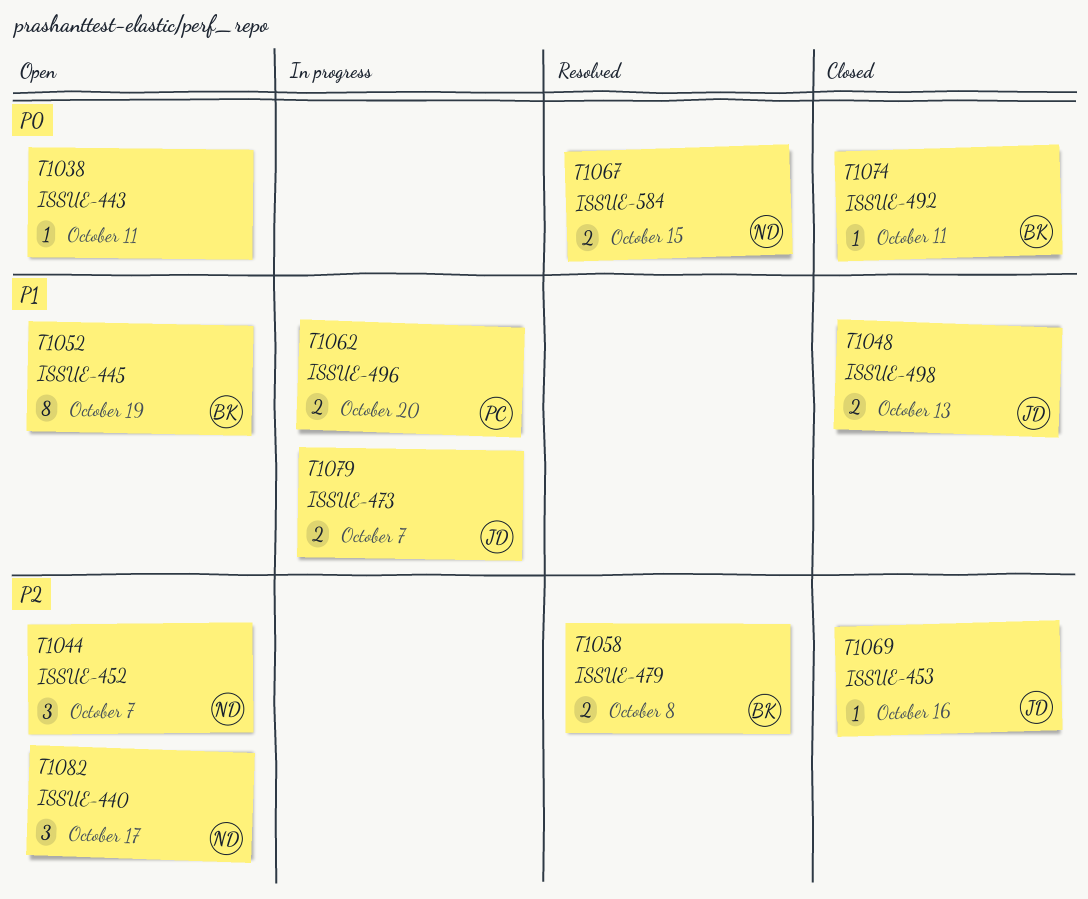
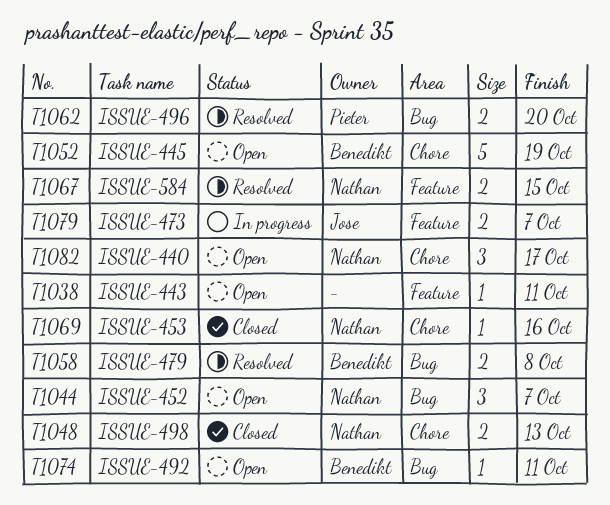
T1048, owner: Jose -> Nathan
T1052, estimate: 8 -> 5
T1062, status: In progress -> Resolved
T1069, owner: Jose -> Nathan
T1074, status: Closed -> Open

